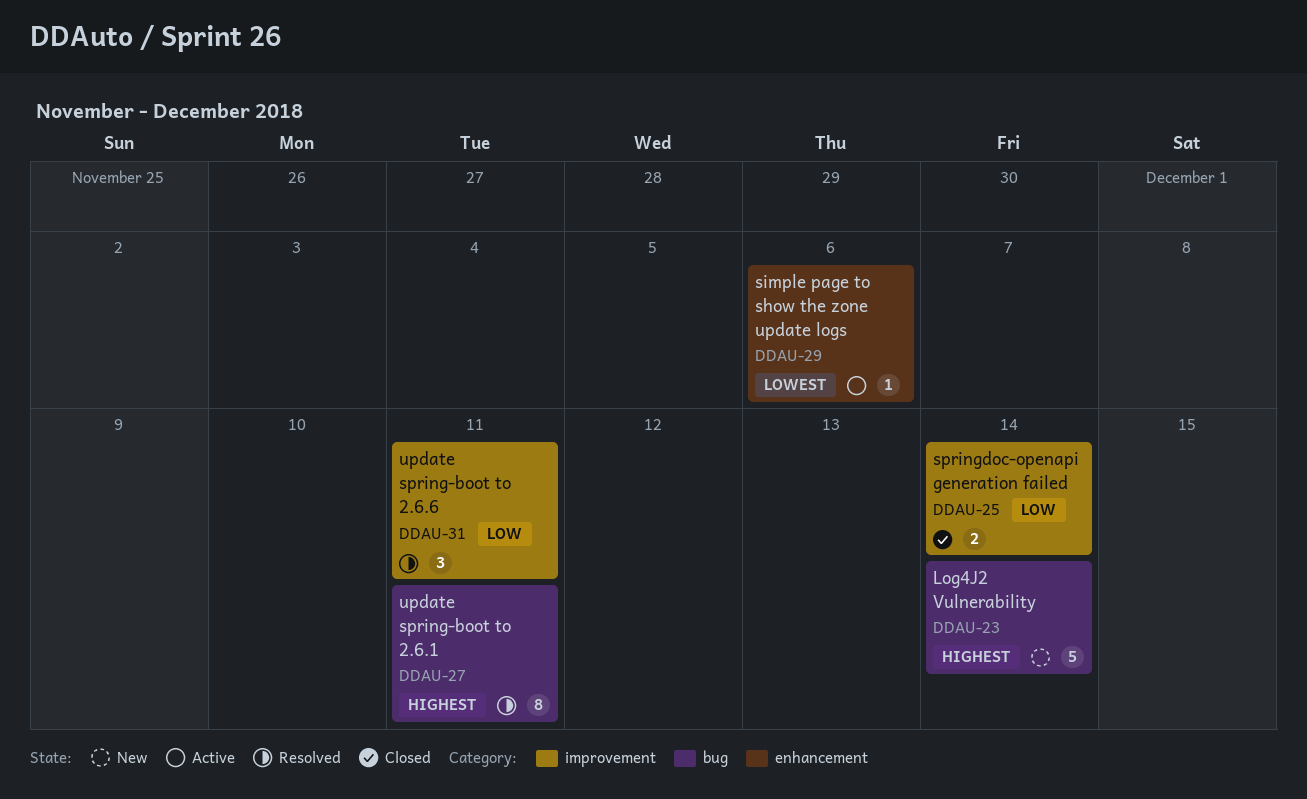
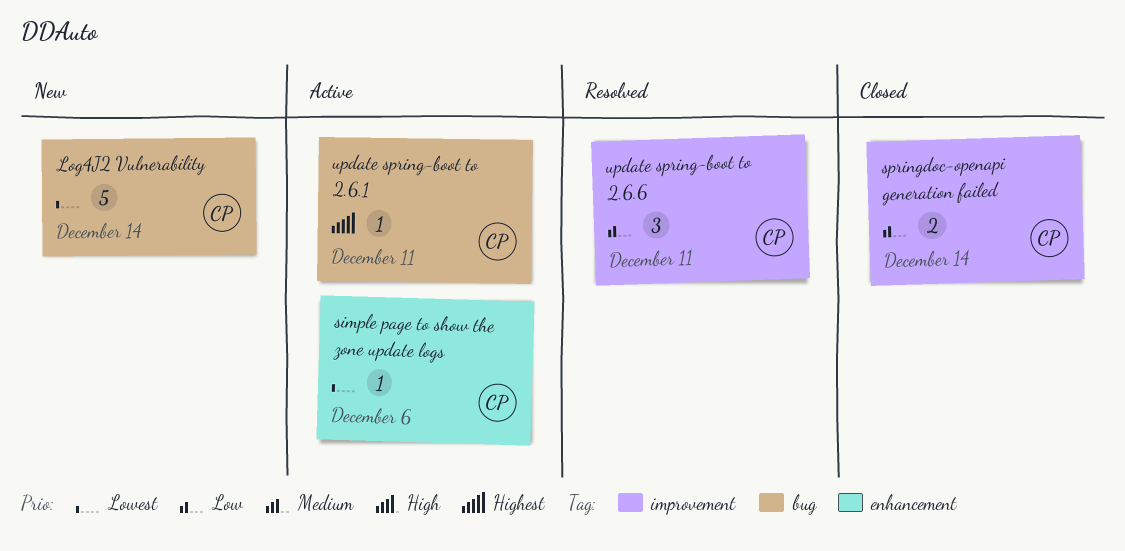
Log4J2 Vulnerability, priority: Highest -> Lowest
update spring-boot to 2.6.1, status: Resolved -> Active
update spring-boot to 2.6.1, estimate: 8 -> 1

